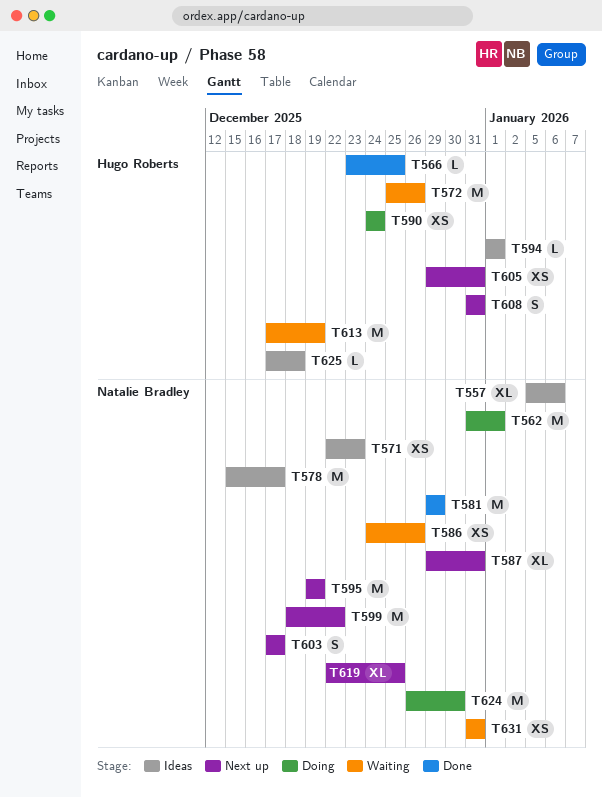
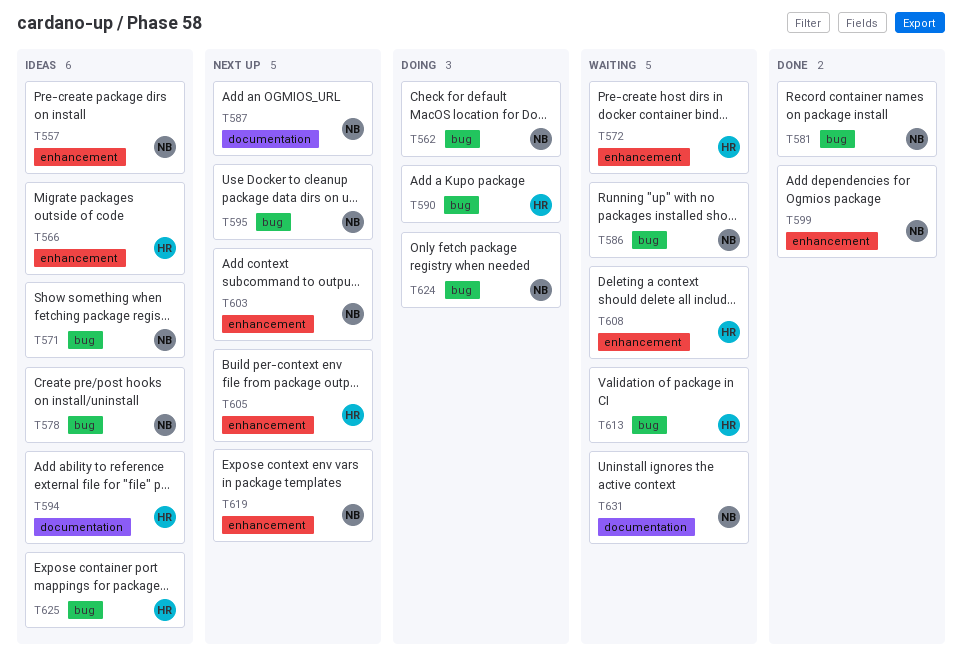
T566, status: Done -> Ideas
T599, status: Next up -> Done
T608, status: Next up -> Waiting

